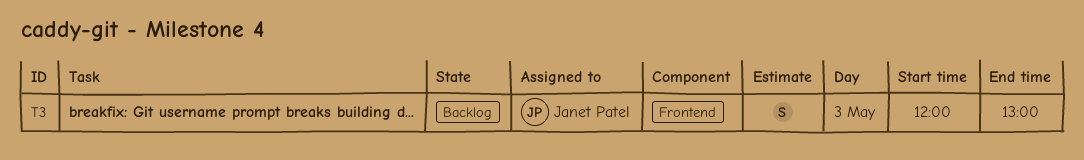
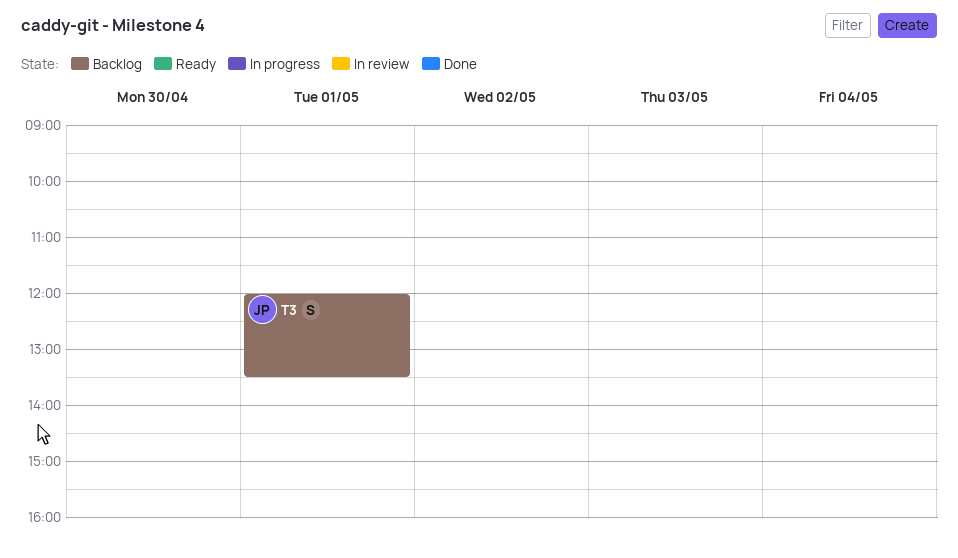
T3, day: May 3 -> May 1
T3, ends: 13:00 -> 13:30

